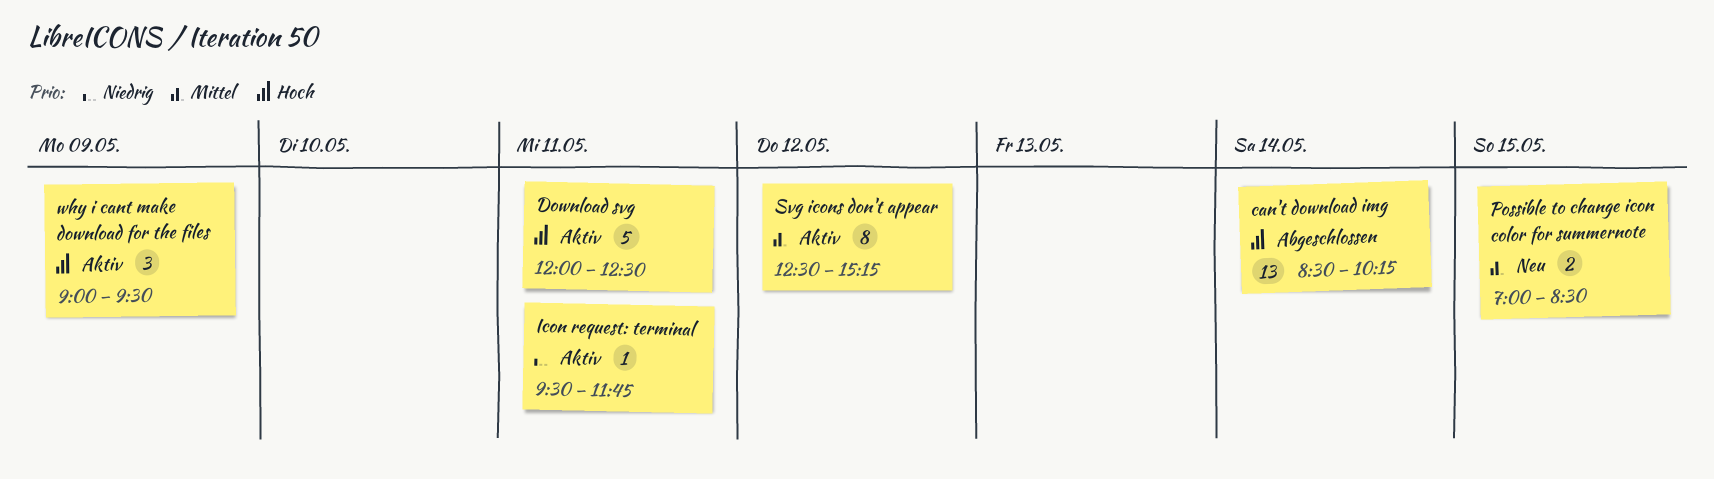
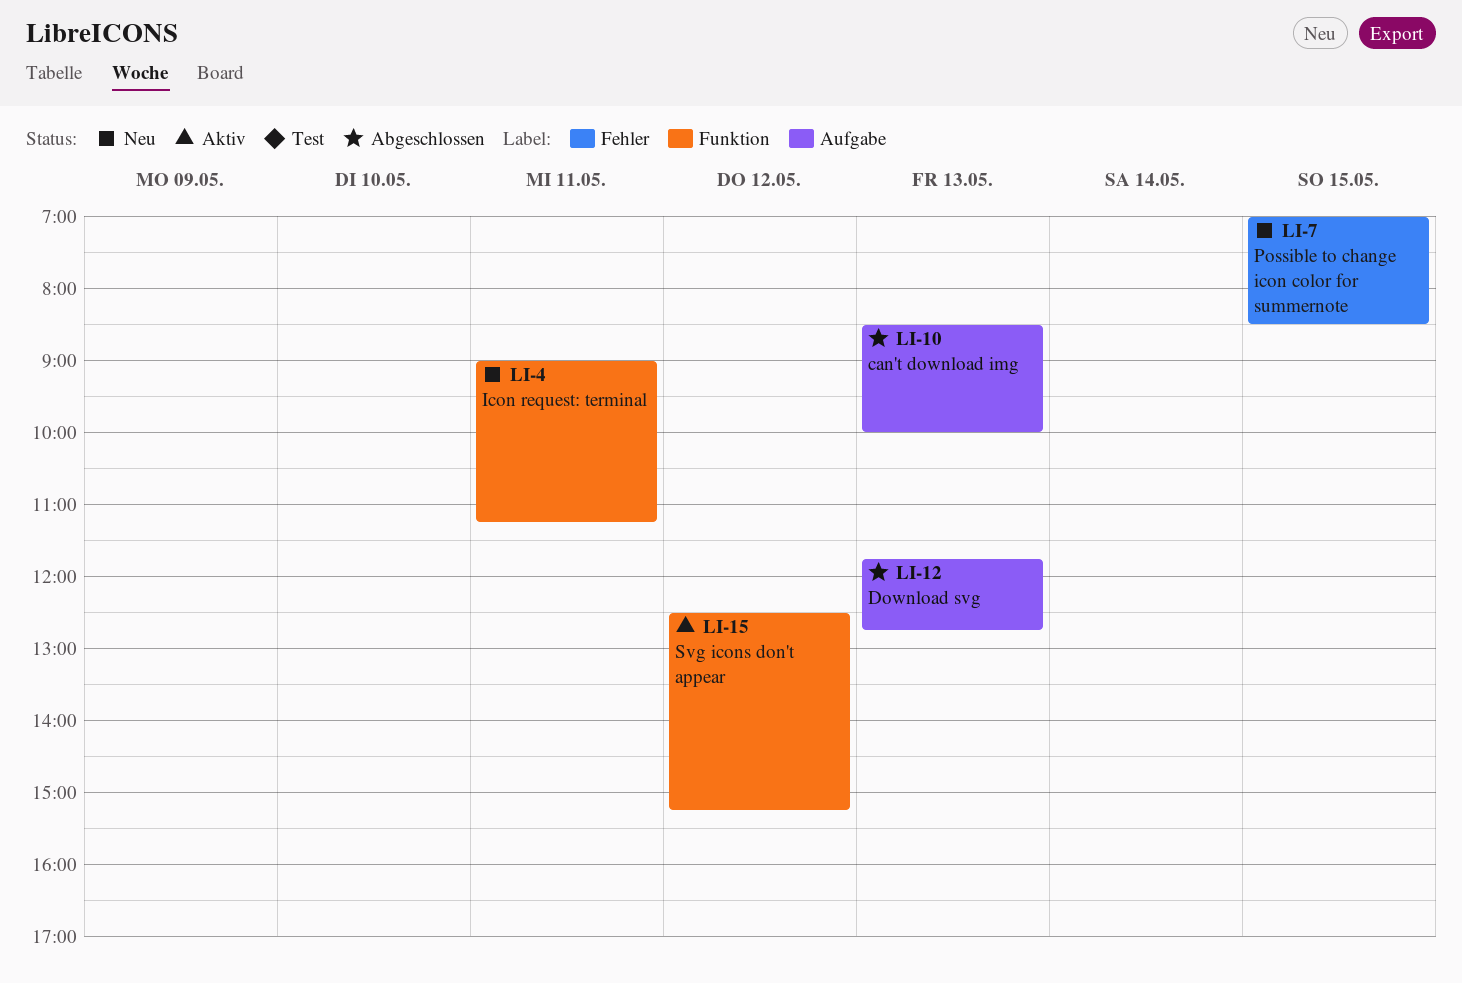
can't download img, day: May 14 -> May 13
can't download img, ends: 10:15 -> 10:00
Download svg, status: Aktiv -> Abgeschlossen
Download svg, day: May 11 -> May 13
Download svg, begins: 12:00 -> 11:45
Download svg, ends: 12:30 -> 12:45
Icon request: terminal, status: Aktiv -> Neu
Icon request: terminal, begins: 09:30 -> 09:00
Icon request: terminal, ends: 11:45 -> 11:15
why i cant make download for the files: present -> none

